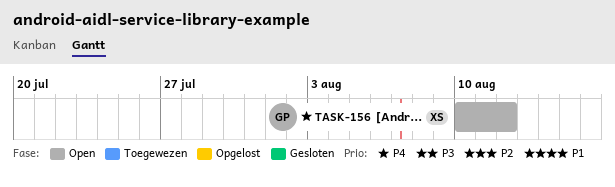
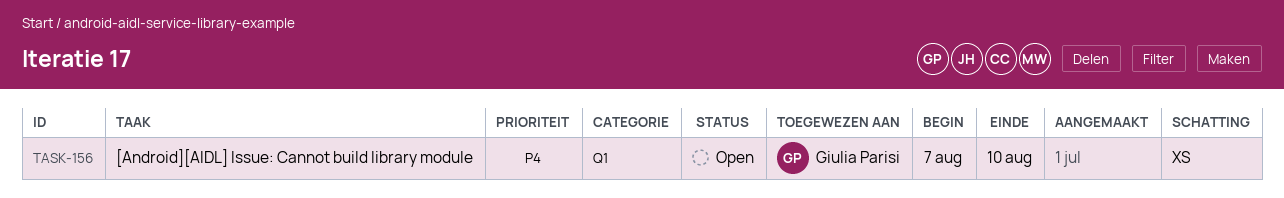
TASK-156, start: Aug 10 -> Aug 7
TASK-156, due: Aug 12 -> Aug 10

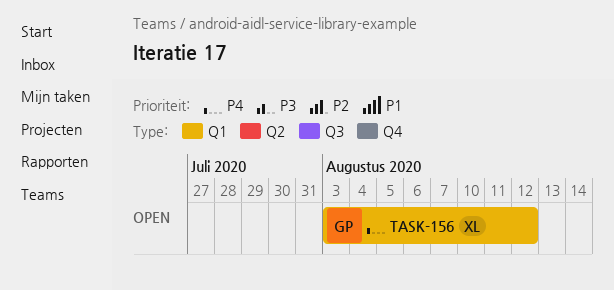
TASK-156, estimate: XS -> XL
TASK-156, start: Aug 7 -> Aug 3
TASK-156, due: Aug 10 -> Aug 12

